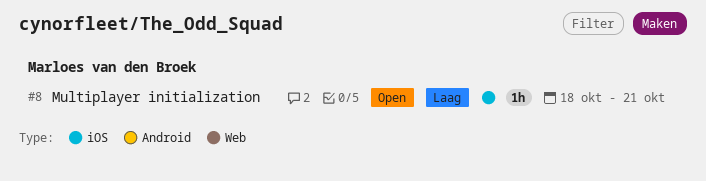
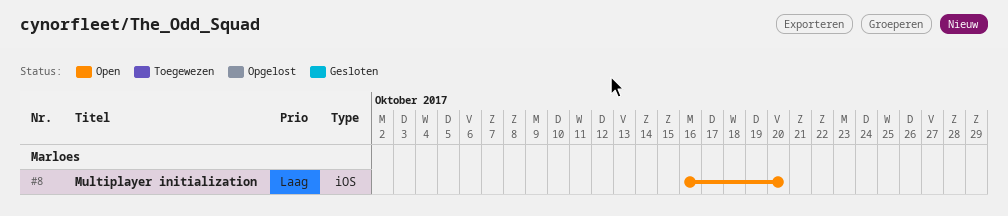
#8, start: Oct 18 -> Oct 16
#8, due: Oct 21 -> Oct 20

